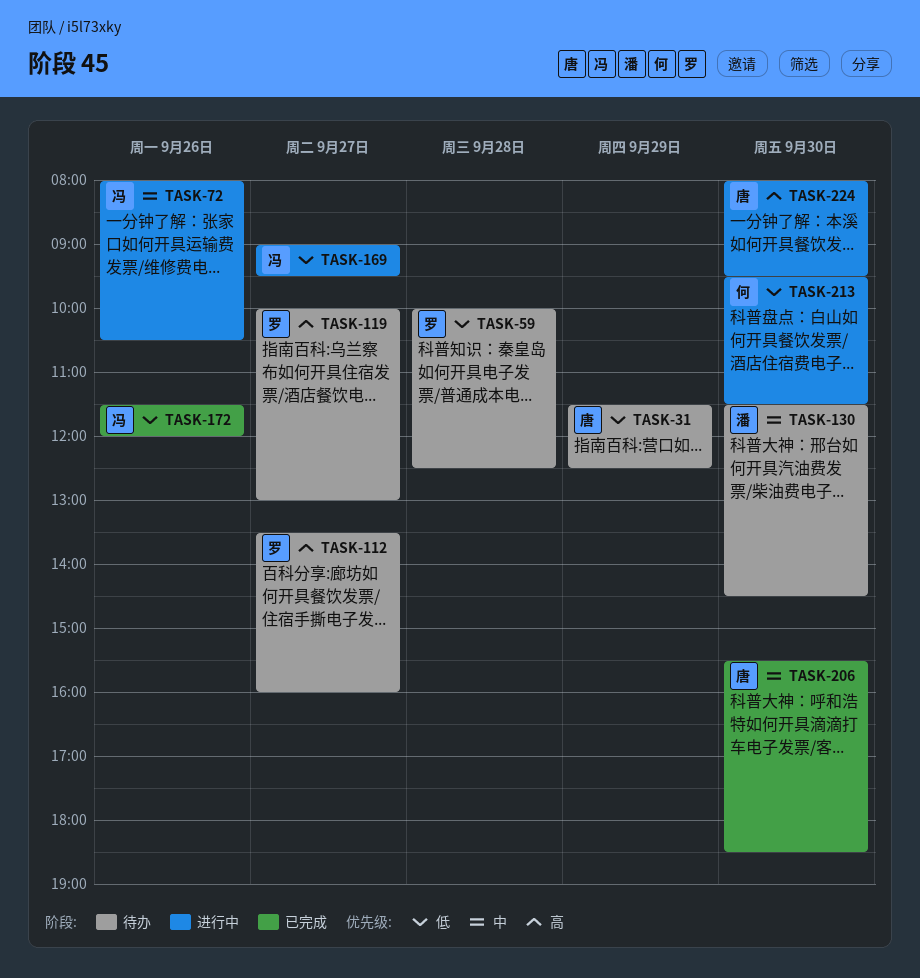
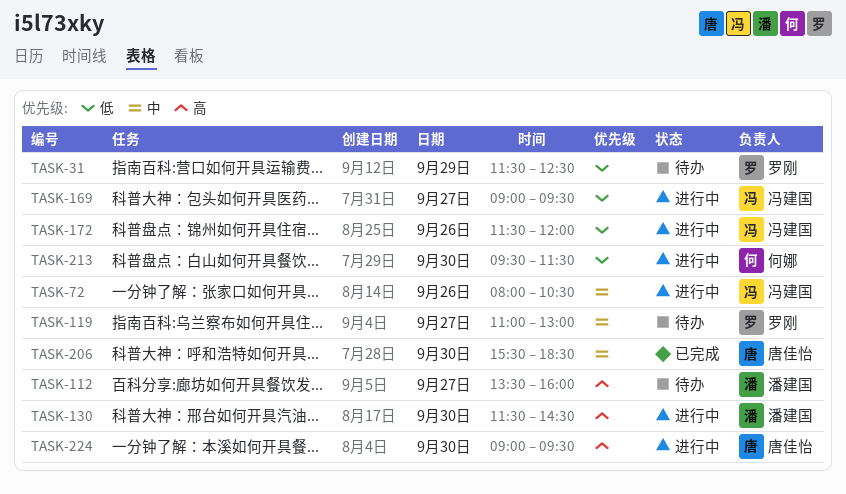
TASK-31, owner: 唐佳怡 -> 罗刚
TASK-59: present -> none
TASK-112, owner: 罗刚 -> 潘建国
TASK-119, priority: 高 -> 中
TASK-119, begins: 10:00 -> 11:00
TASK-130, status: 待办 -> 进行中
TASK-130, priority: 中 -> 高
TASK-172, status: 已完成 -> 进行中
TASK-224, begins: 08:00 -> 09:00

